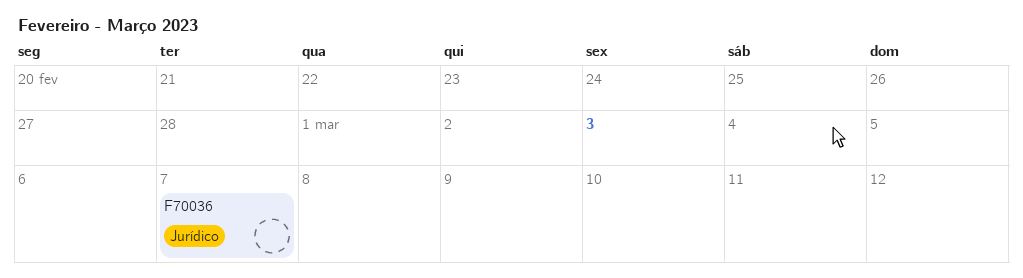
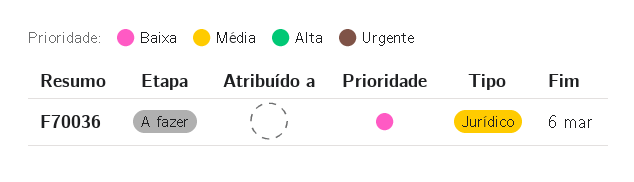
F70036, due: Mar 7 -> Mar 6

